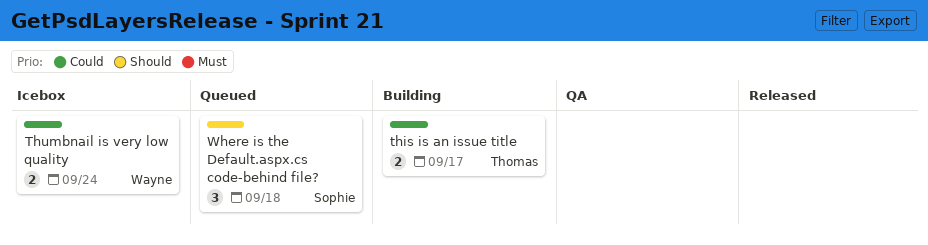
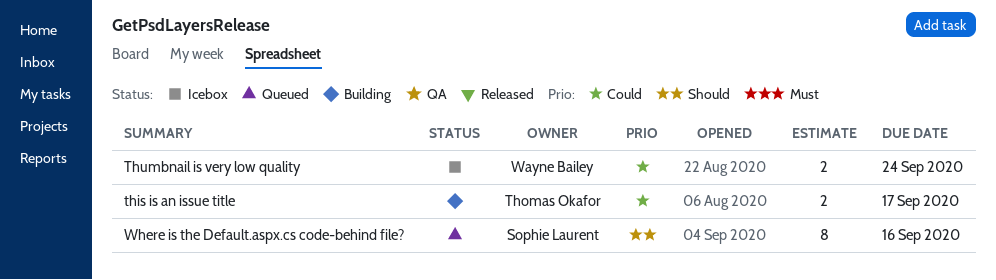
Where is the Default.aspx.cs code-behind file?, estimate: 3 -> 8
Where is the Default.aspx.cs code-behind file?, due: Sep 18 -> Sep 16

